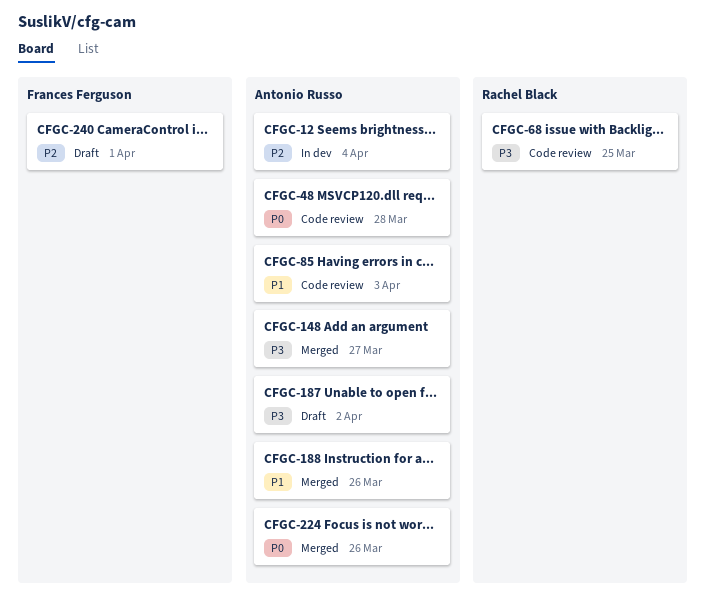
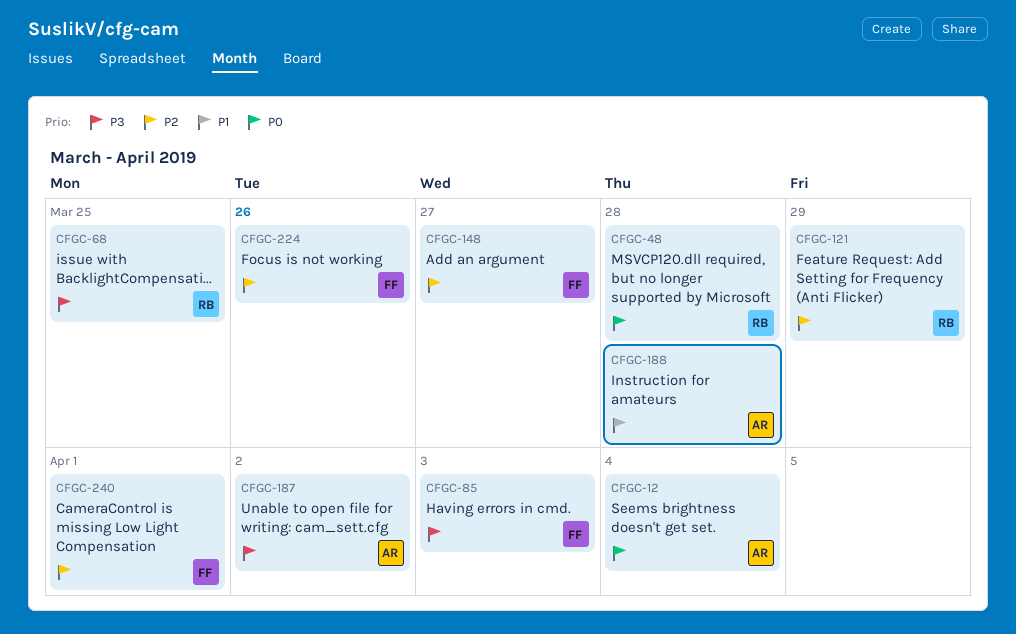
CFGC-12, priority: P2 -> P0
CFGC-48, owner: Antonio Russo -> Rachel Black
CFGC-85, owner: Antonio Russo -> Frances Ferguson
CFGC-85, priority: P1 -> P3
CFGC-121: none -> present
CFGC-148, owner: Antonio Russo -> Frances Ferguson
CFGC-148, priority: P3 -> P2
CFGC-188, due: Mar 26 -> Mar 28
CFGC-224, owner: Antonio Russo -> Frances Ferguson
CFGC-224, priority: P0 -> P2

